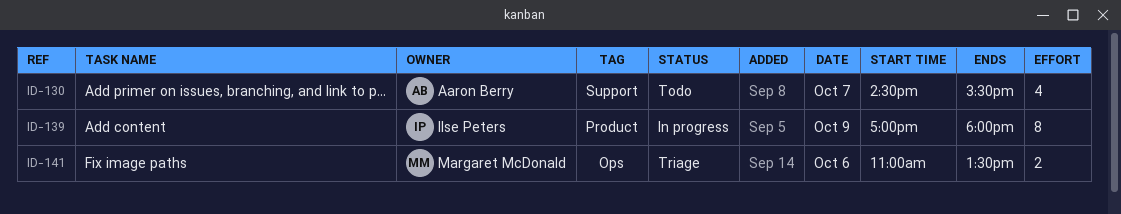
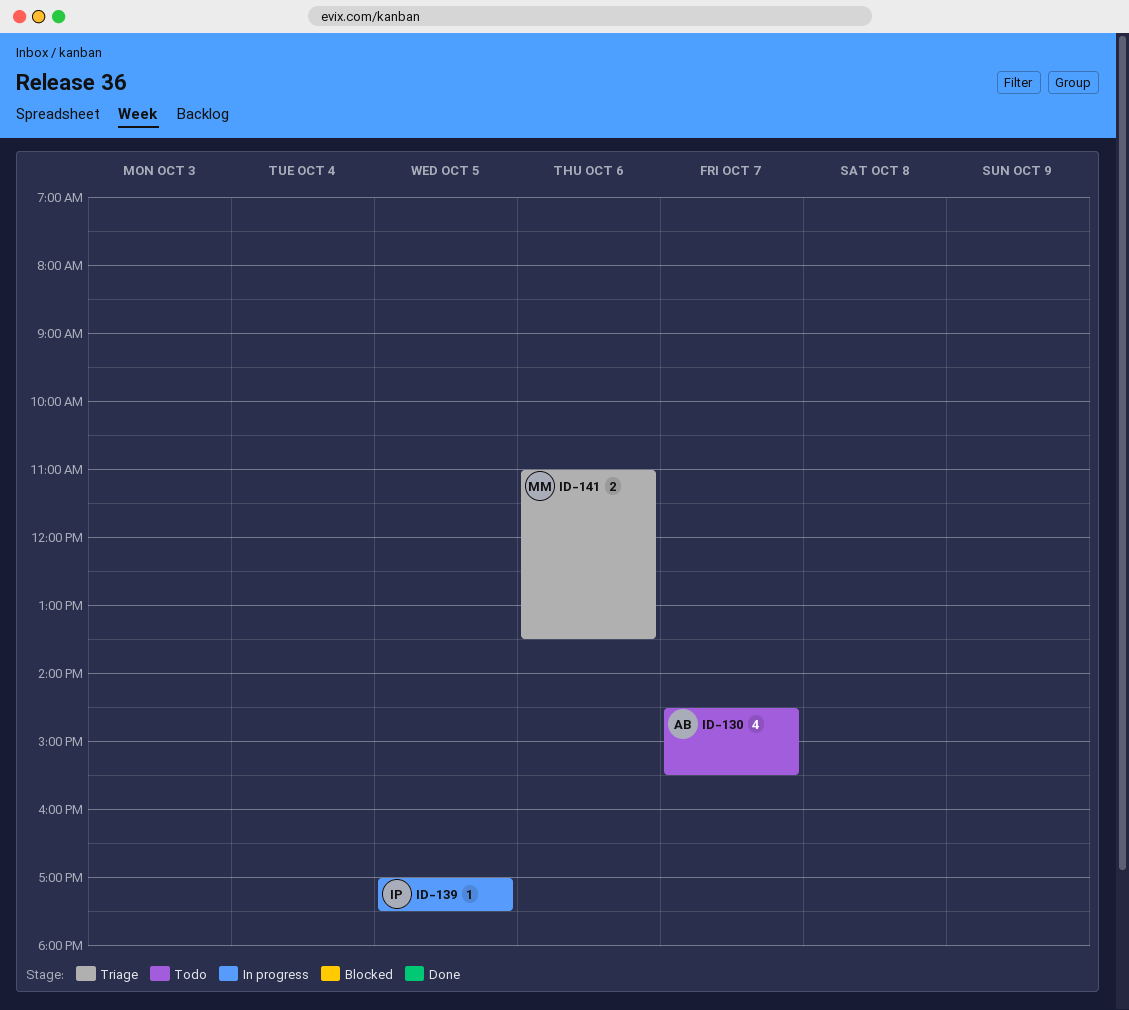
ID-139, estimate: 8 -> 1
ID-139, day: Oct 9 -> Oct 5
ID-139, ends: 18:00 -> 17:30

